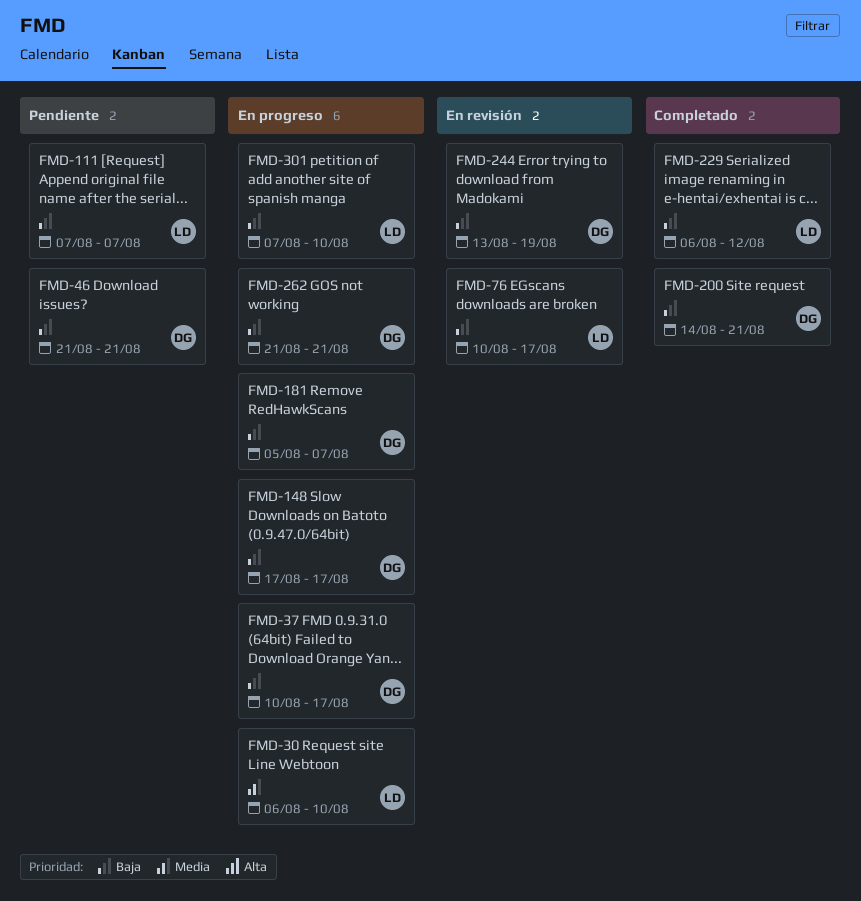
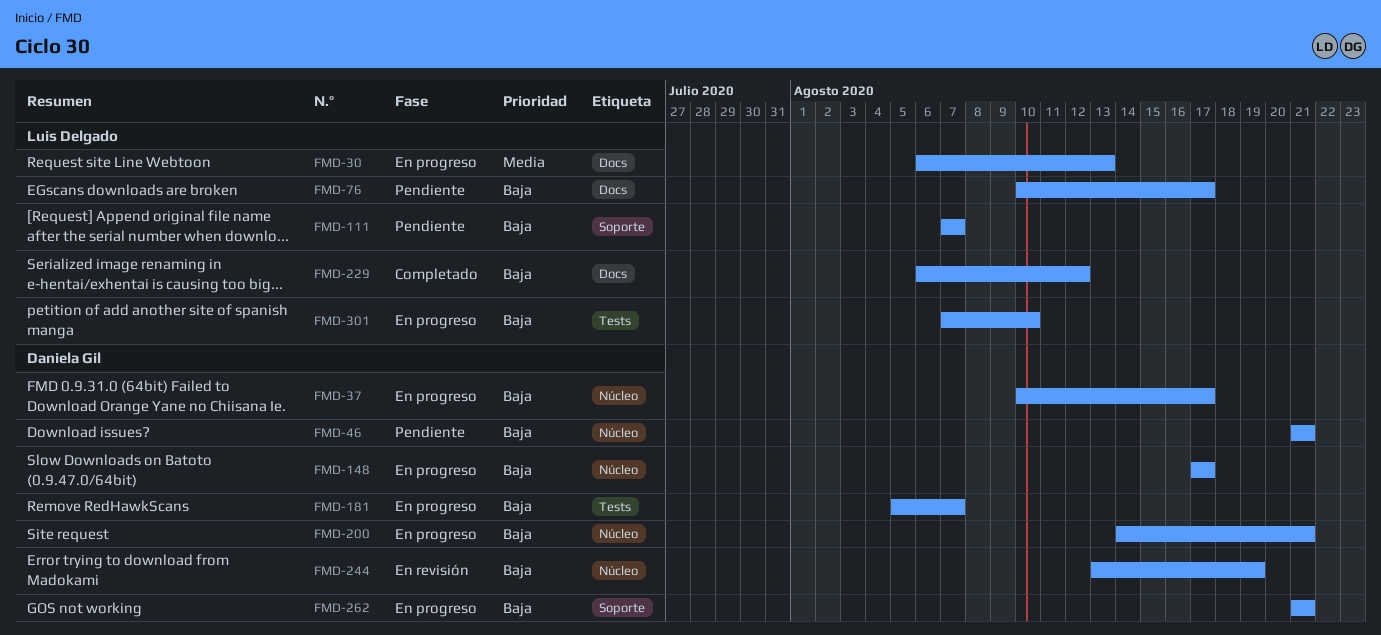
FMD-30, due: Aug 10 -> Aug 13
FMD-76, status: En revisión -> Pendiente
FMD-200, status: Completado -> En progreso

